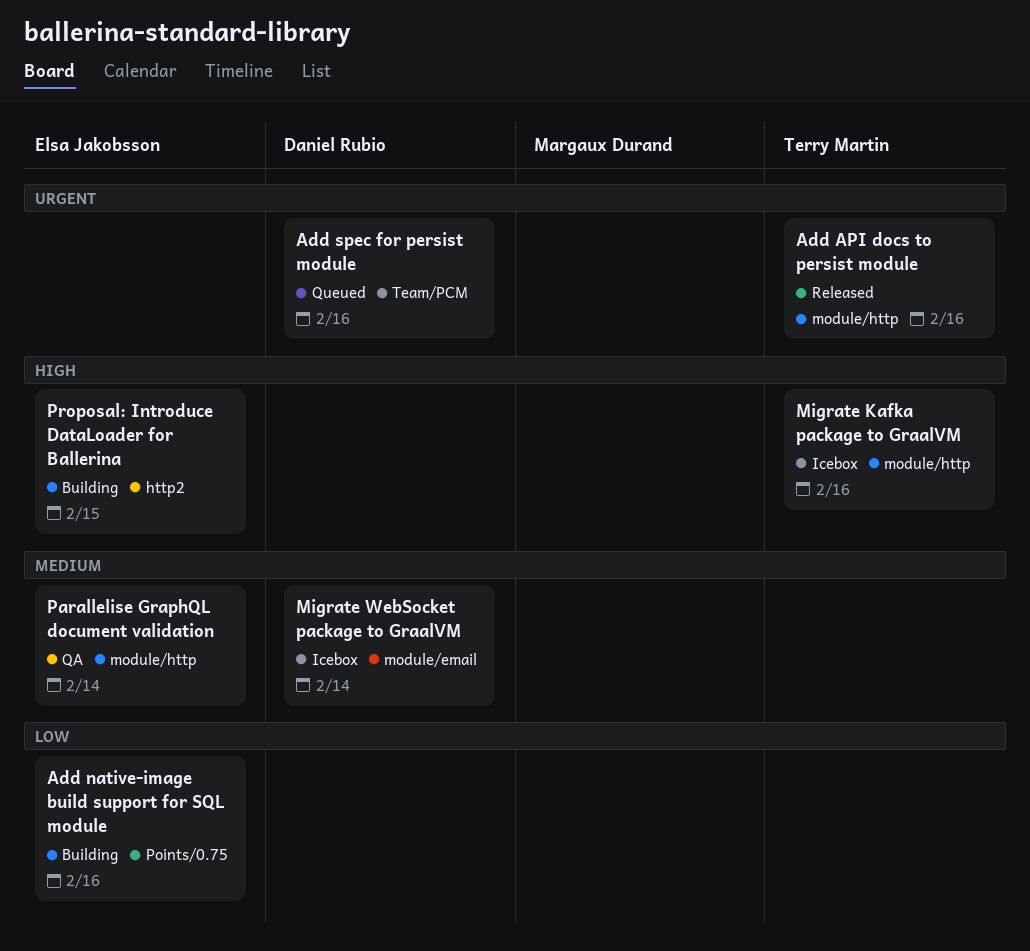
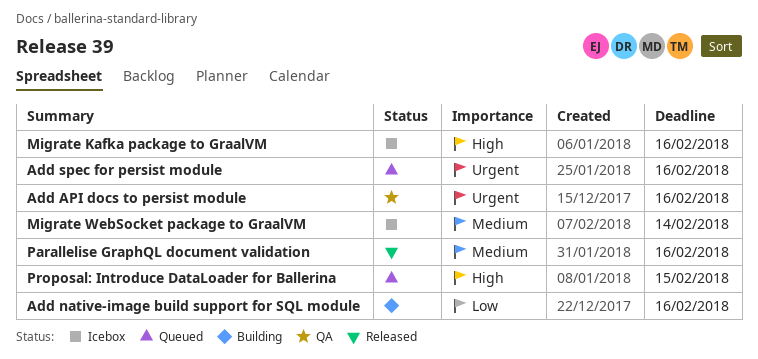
Add API docs to persist module, status: Released -> QA
Parallelise GraphQL document validation, status: QA -> Released
Parallelise GraphQL document validation, due: Feb 14 -> Feb 16
Proposal: Introduce DataLoader for Ballerina, status: Building -> Queued

